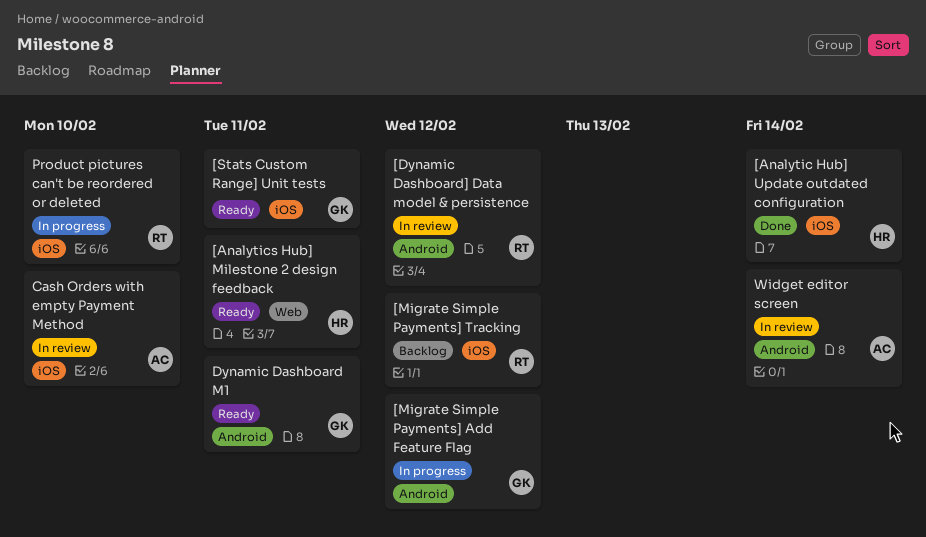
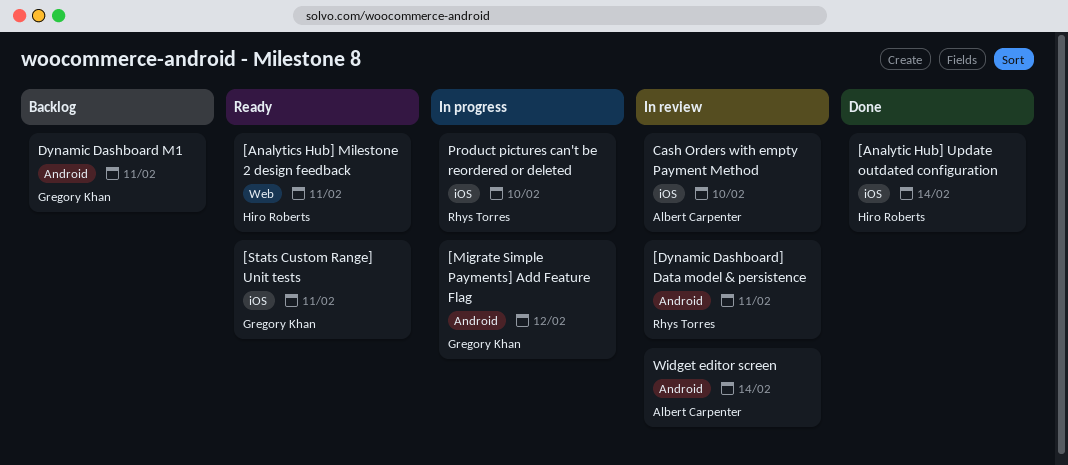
[Dynamic Dashboard] Data model & persistence, due: Feb 12 -> Feb 11
[Migrate Simple Payments] Tracking: present -> none
Dynamic Dashboard M1, status: Ready -> Backlog

